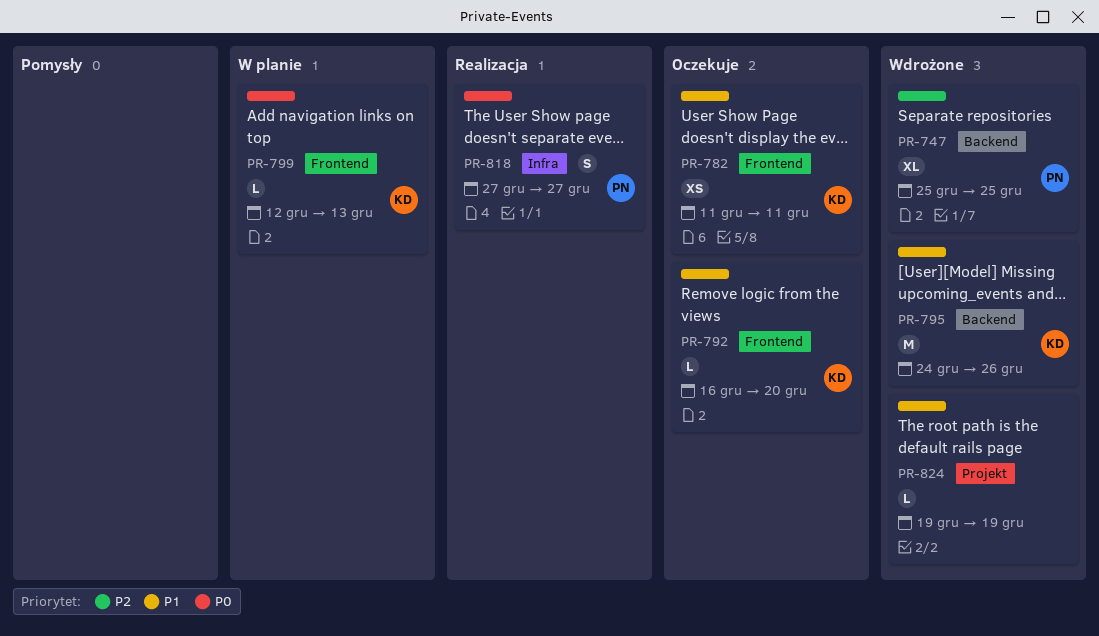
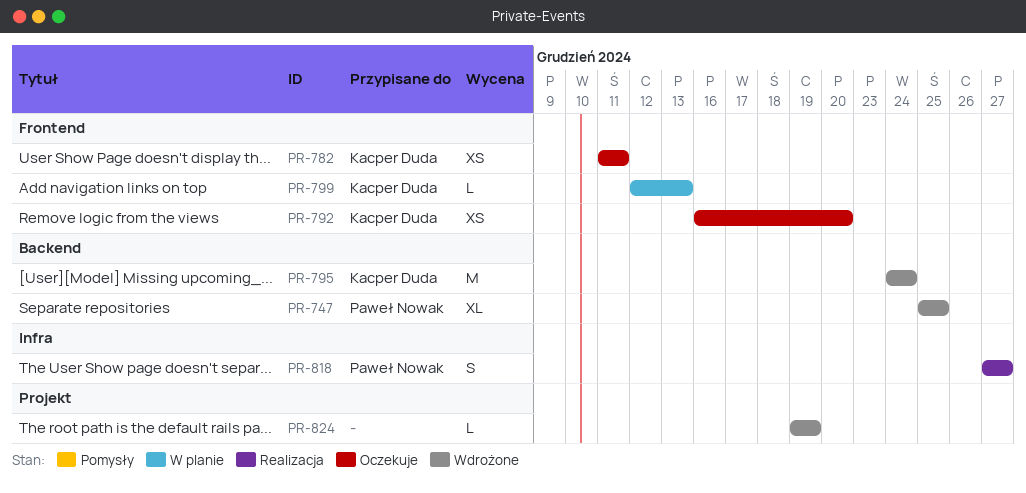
PR-792, estimate: L -> XS
PR-795, due: Dec 26 -> Dec 24

